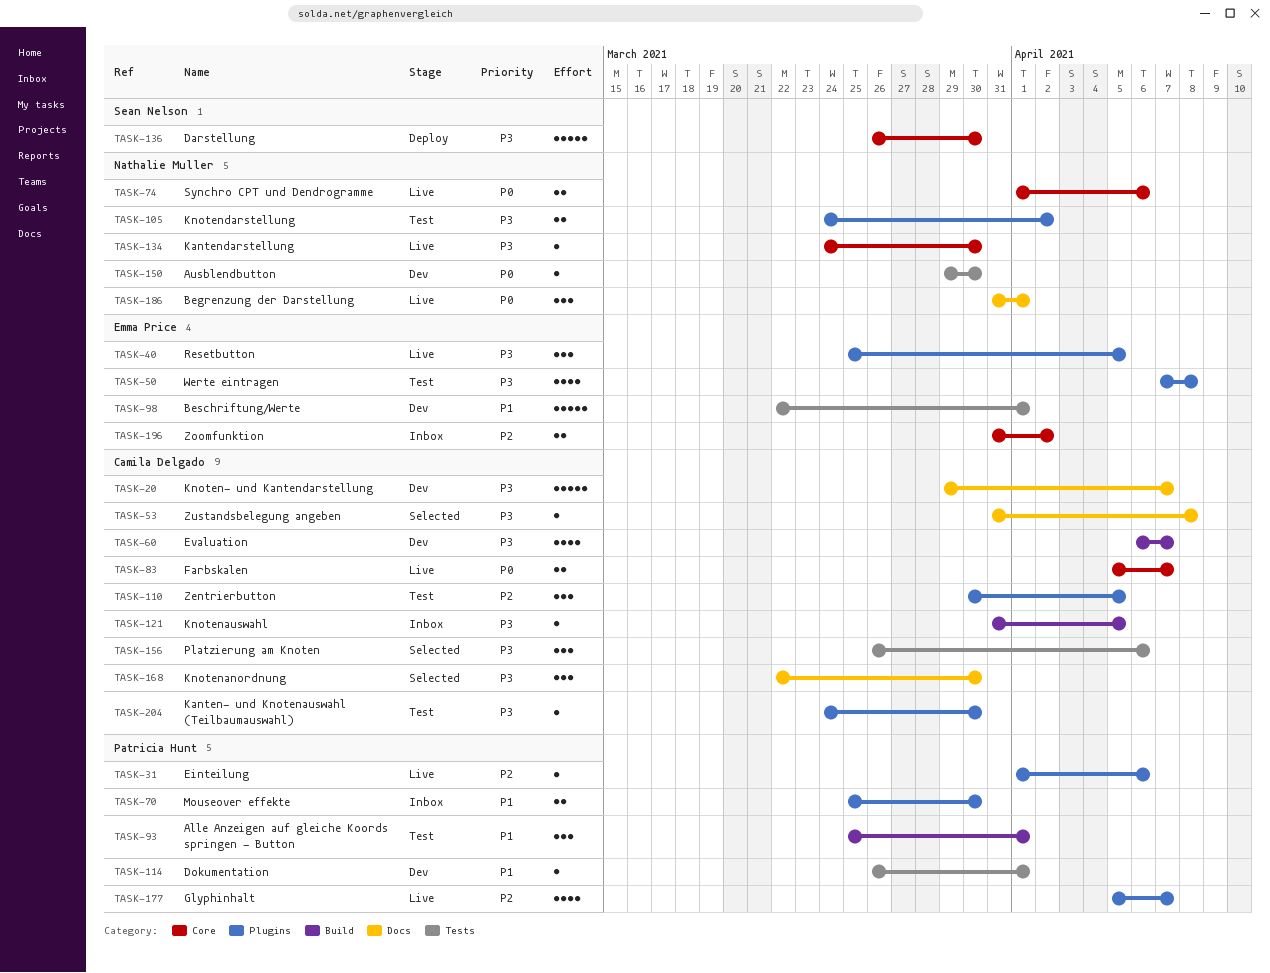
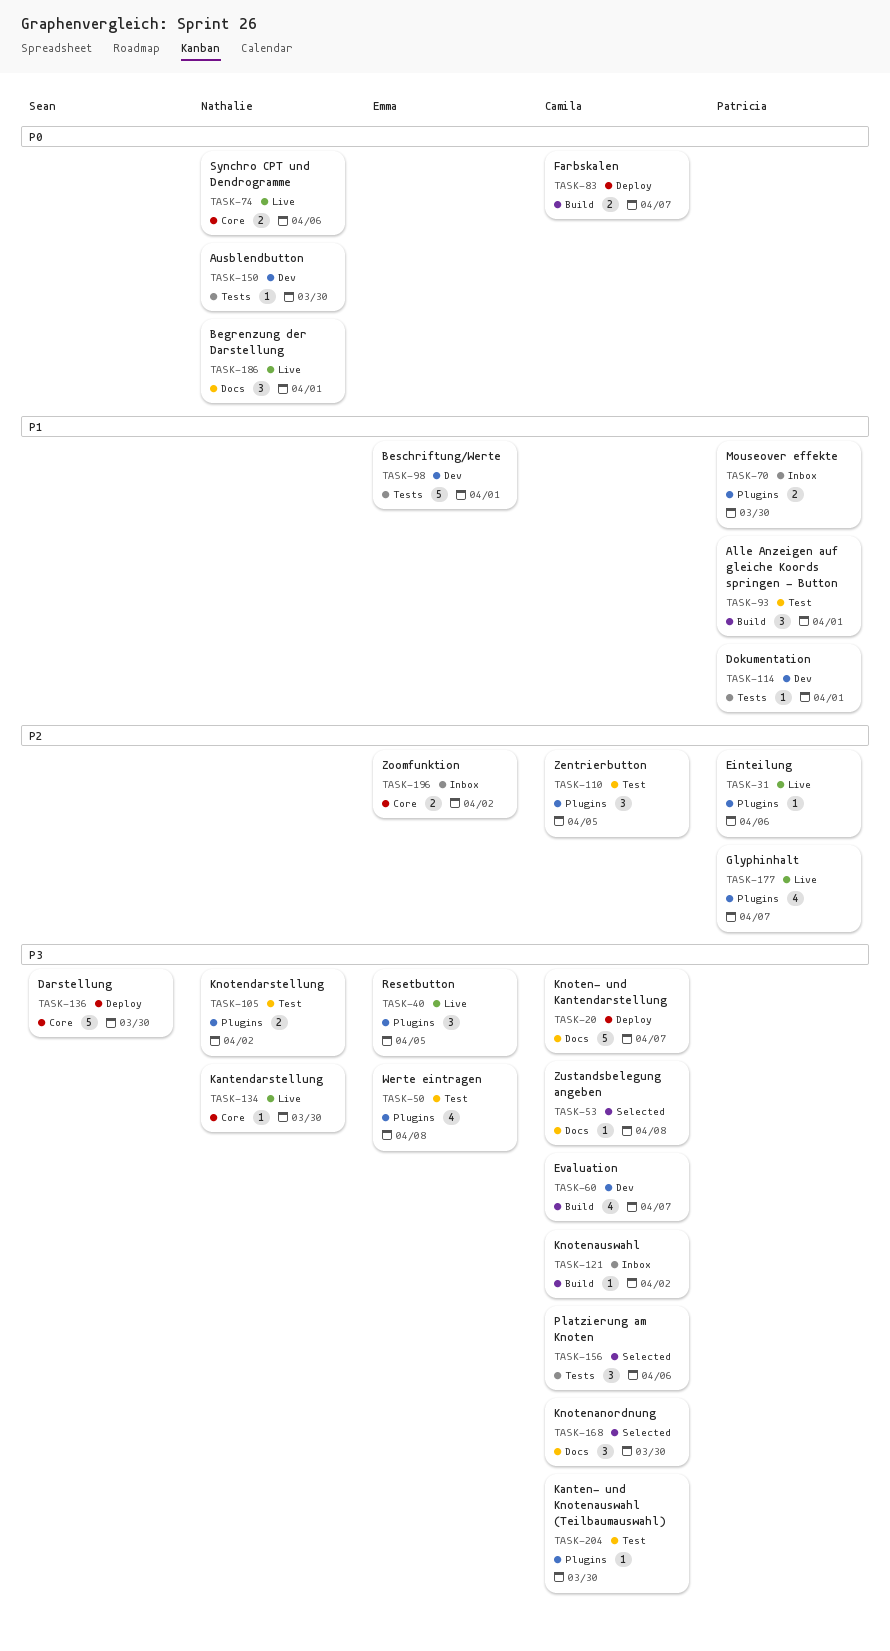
TASK-20, status: Dev -> Deploy
TASK-83, status: Live -> Deploy
TASK-83, label: Core -> Build
TASK-121, due: Apr 5 -> Apr 2

